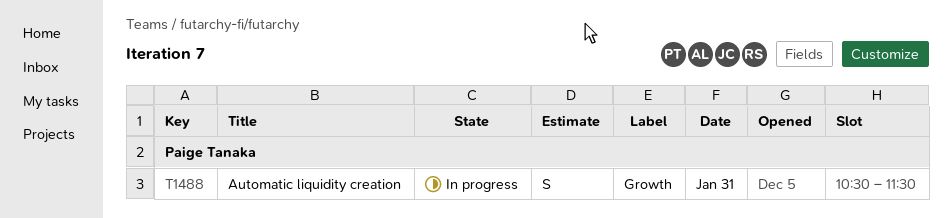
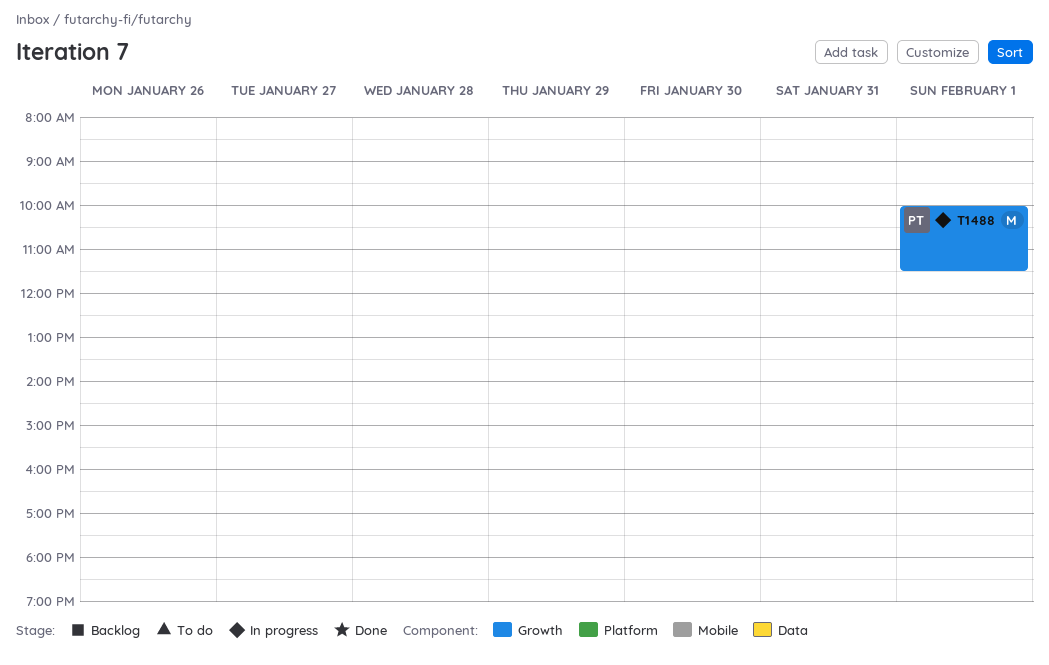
T1488, estimate: S -> M
T1488, day: Jan 31 -> Feb 1
T1488, begins: 10:30 -> 10:00

